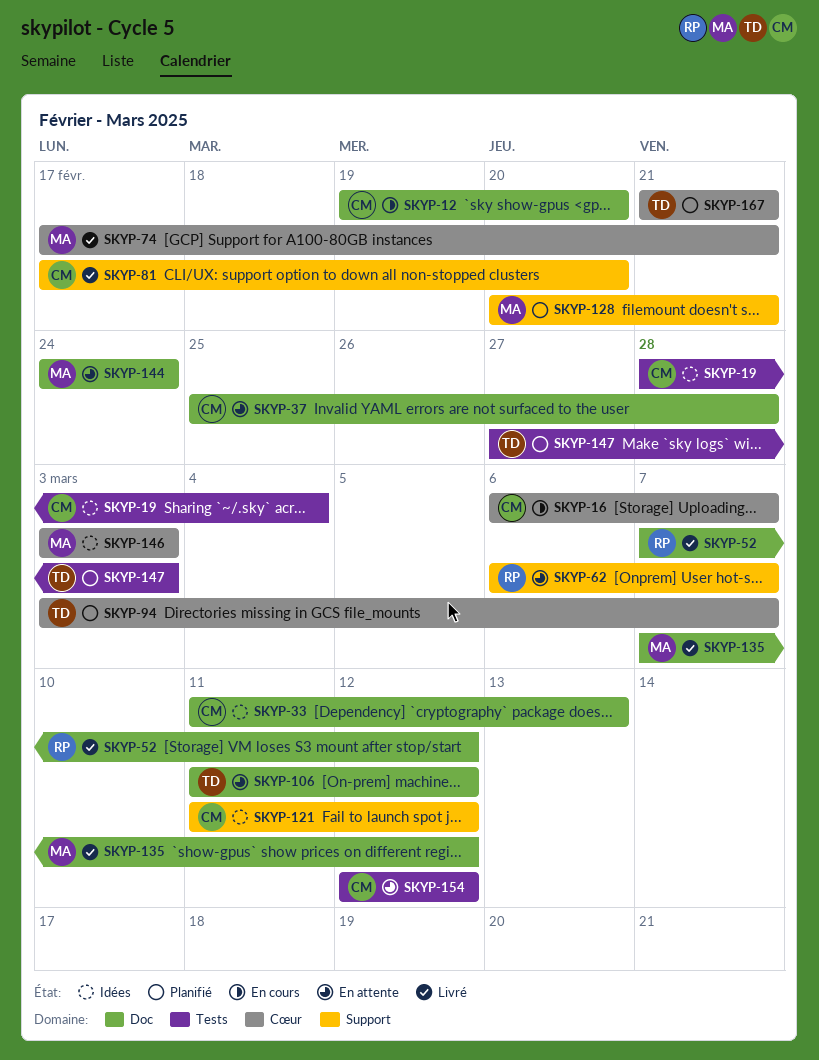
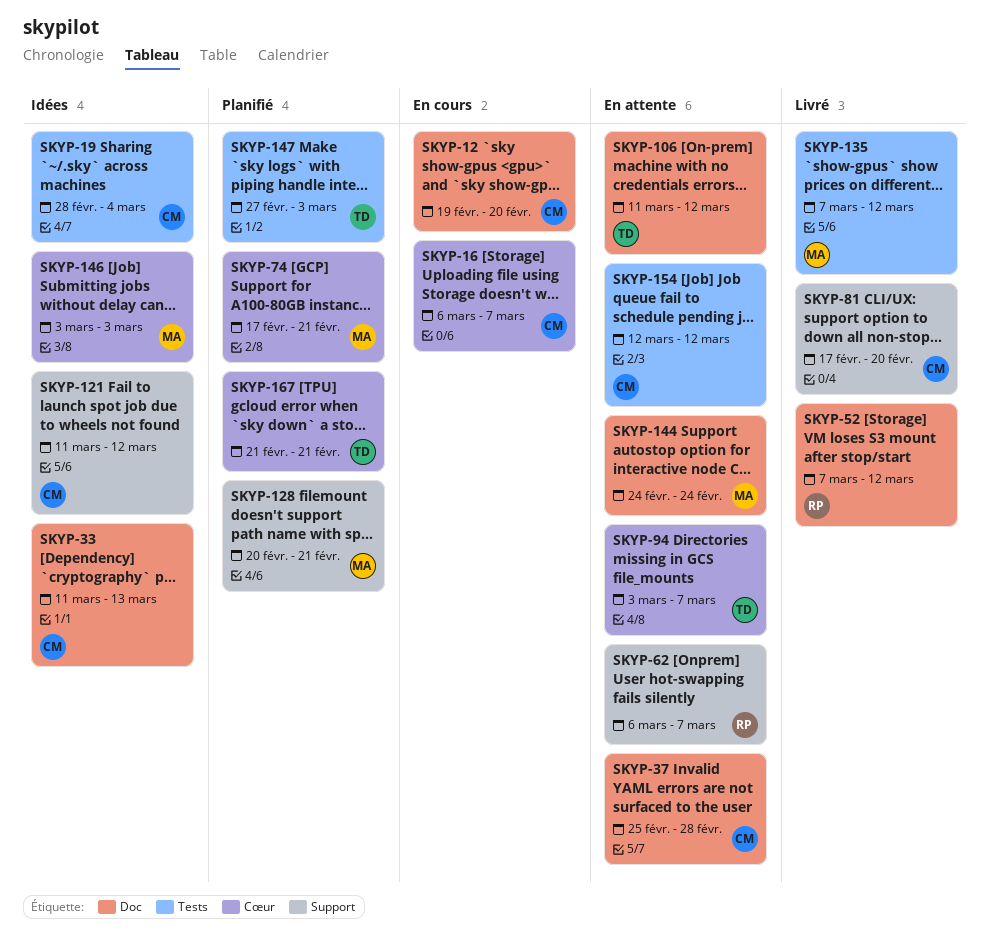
SKYP-74, status: Livré -> Planifié
SKYP-94, status: Planifié -> En attente
SKYP-135, label: Doc -> Tests

